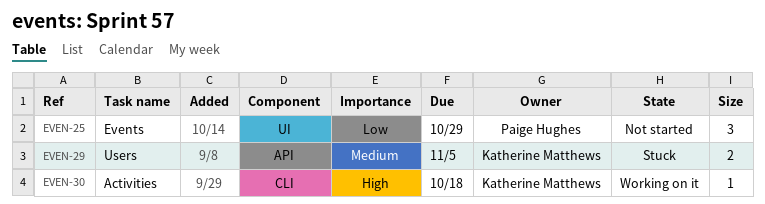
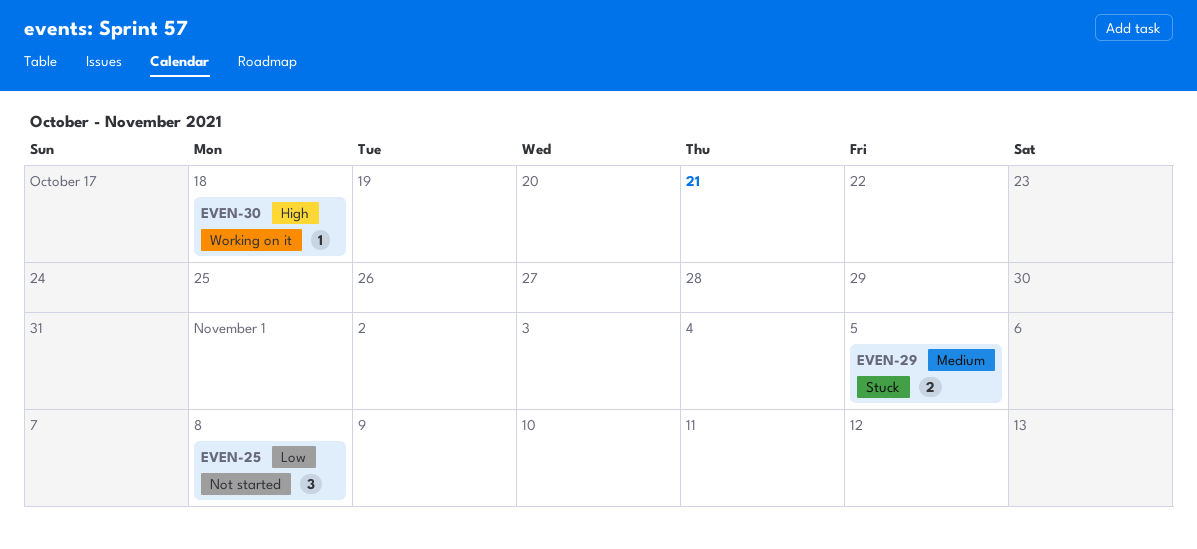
EVEN-25, due: Oct 29 -> Nov 8

